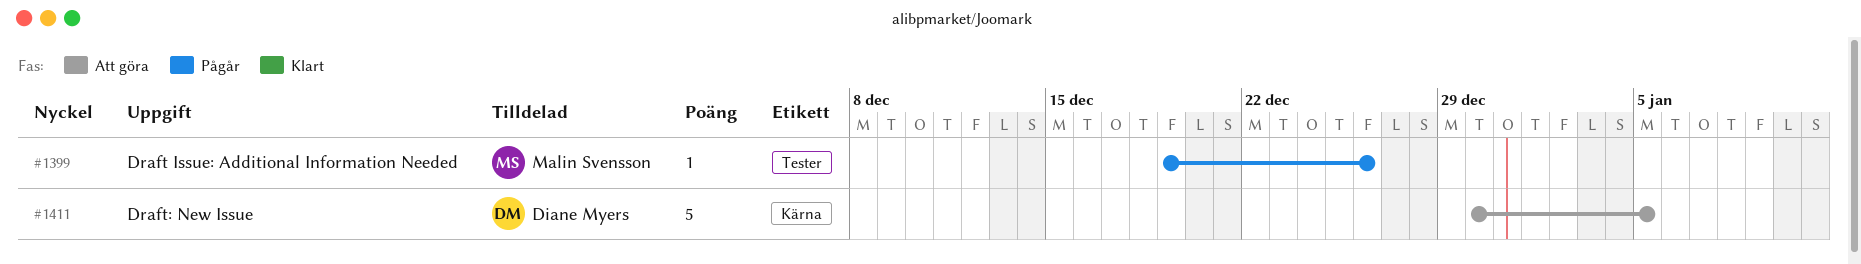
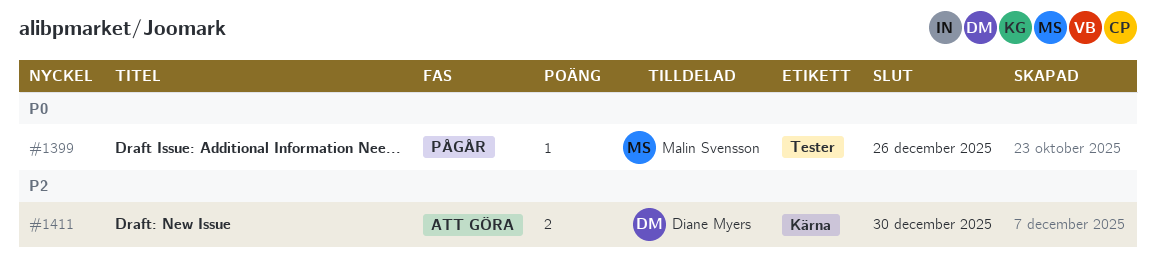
#1411, estimate: 5 -> 2
#1411, due: Jan 5 -> Dec 30

